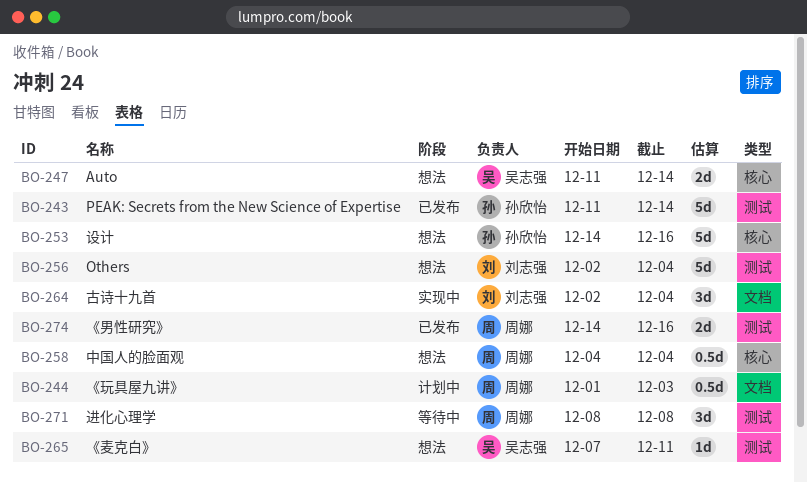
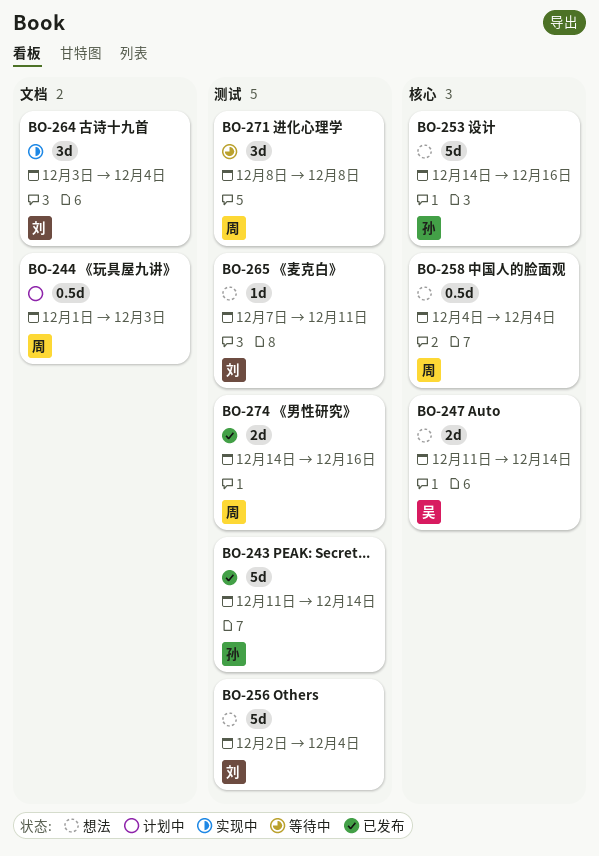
BO-264, start: Dec 2 -> Dec 3
BO-265, owner: 吴志强 -> 刘志强

